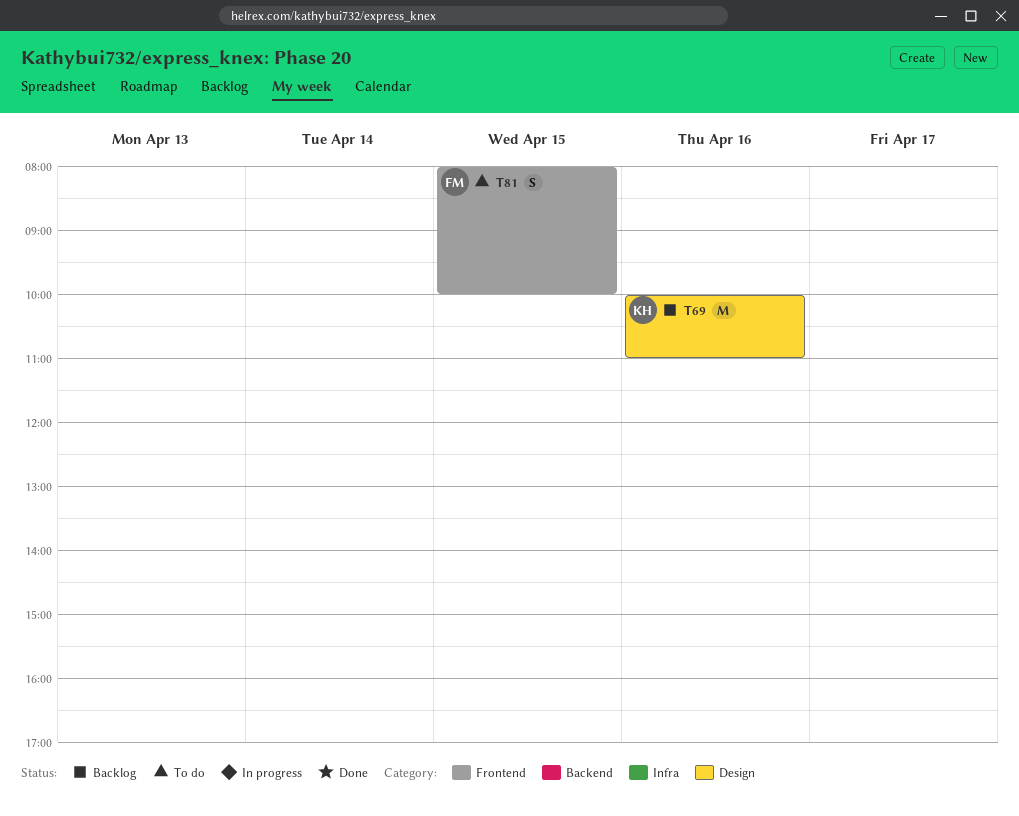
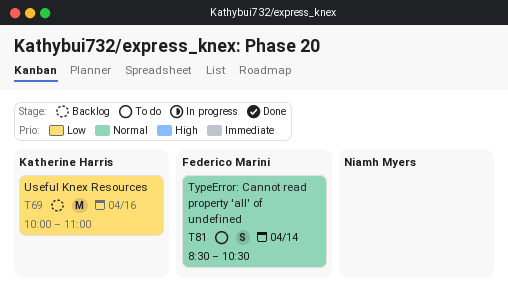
T81, day: Apr 15 -> Apr 14
T81, begins: 08:00 -> 08:30
T81, ends: 10:00 -> 10:30

